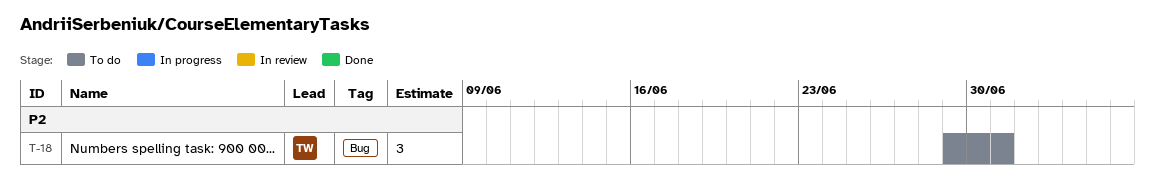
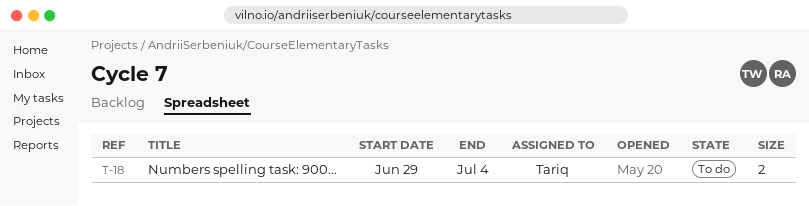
T-18, estimate: 3 -> 2
T-18, due: Jul 1 -> Jul 4

